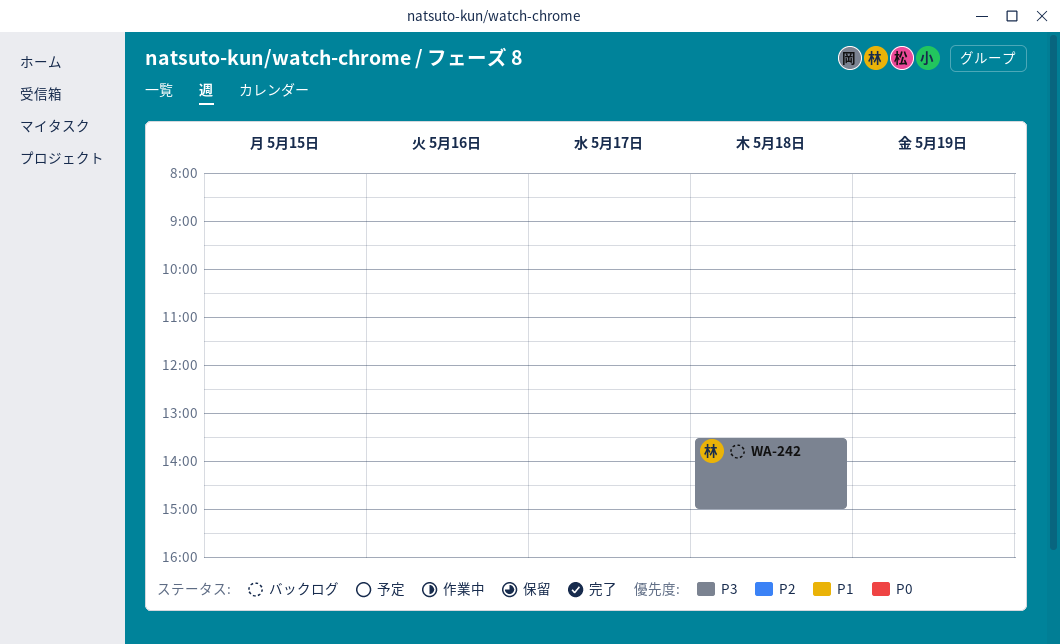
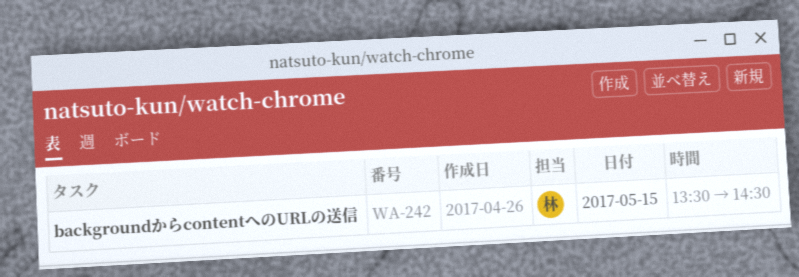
WA-242, day: May 18 -> May 15
WA-242, ends: 15:00 -> 14:30

